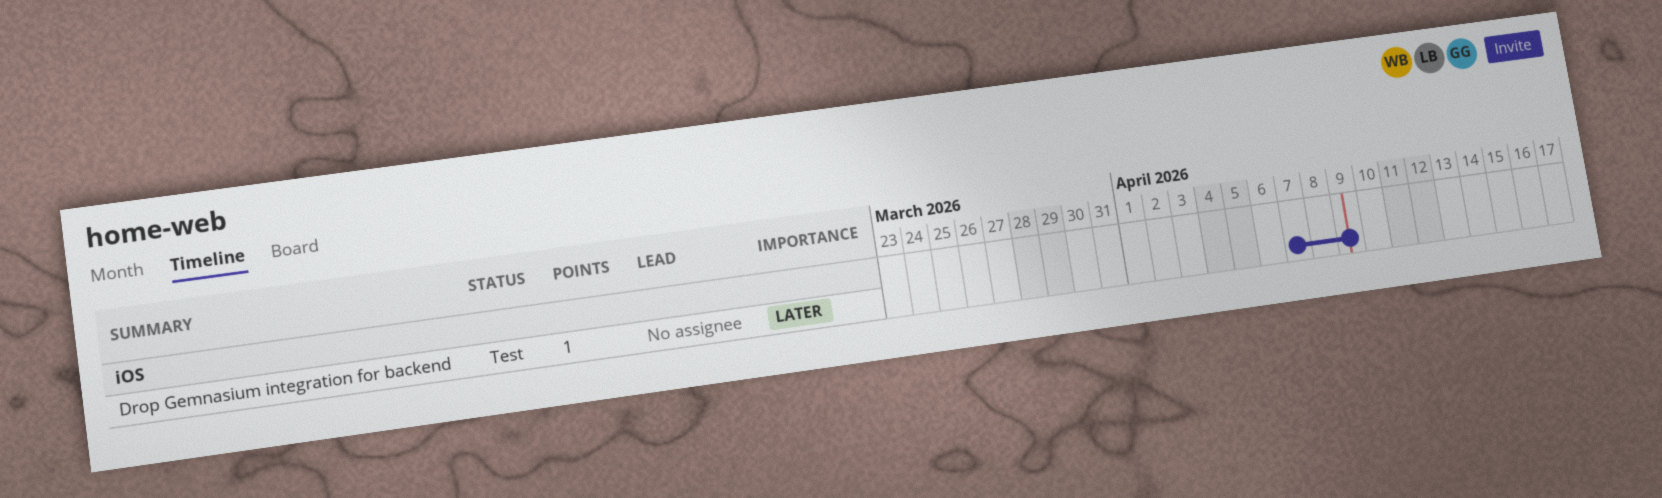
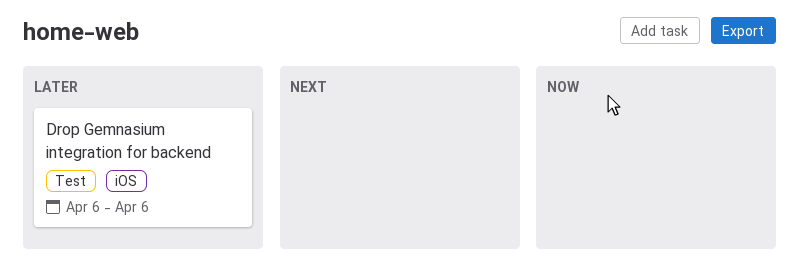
Drop Gemnasium integration for backend, start: Apr 7 -> Apr 6
Drop Gemnasium integration for backend, due: Apr 9 -> Apr 6

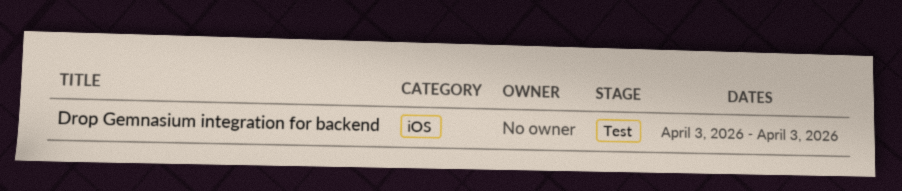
Drop Gemnasium integration for backend, start: Apr 6 -> Apr 3
Drop Gemnasium integration for backend, due: Apr 6 -> Apr 3

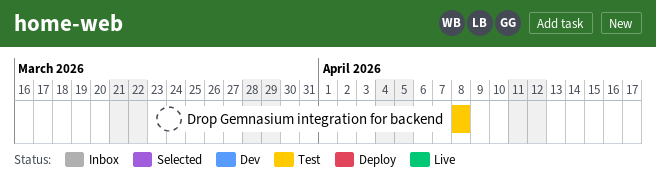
Drop Gemnasium integration for backend, start: Apr 3 -> Apr 8
Drop Gemnasium integration for backend, due: Apr 3 -> Apr 8

